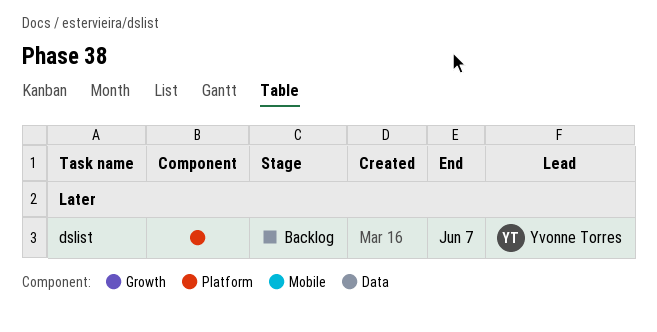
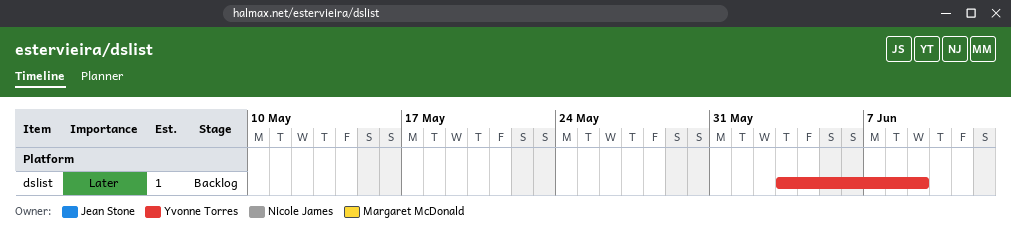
dslist, due: Jun 7 -> Jun 9

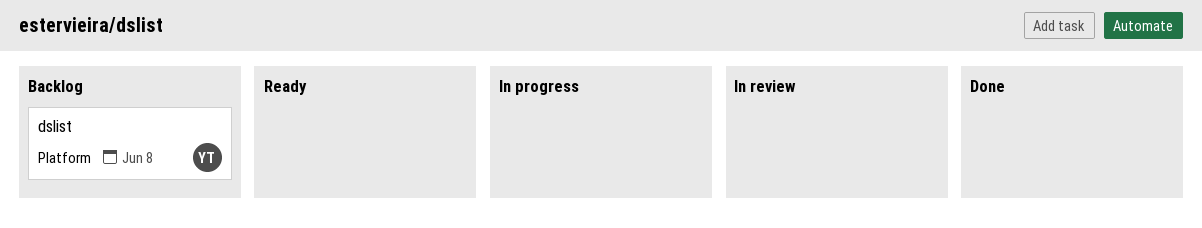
dslist, due: Jun 9 -> Jun 8

